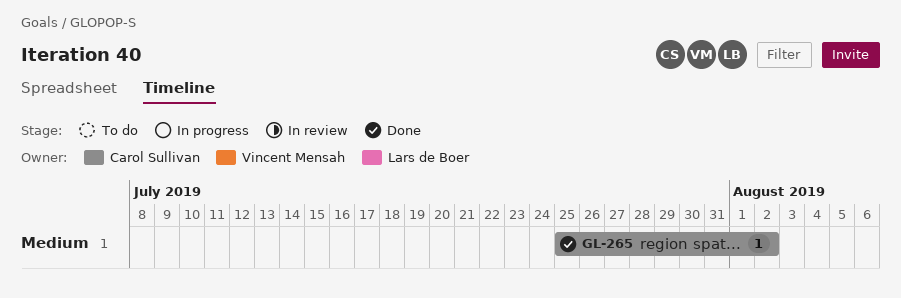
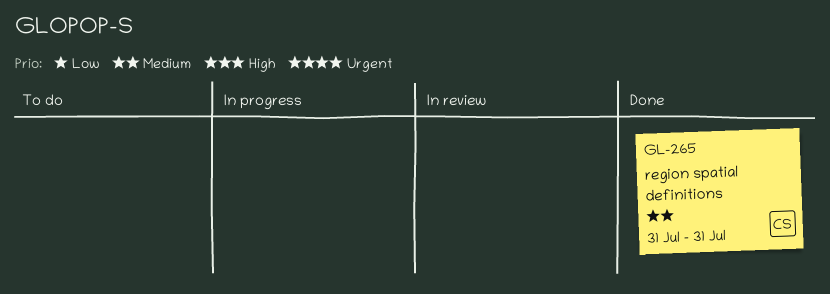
GL-265, start: Jul 25 -> Jul 31
GL-265, due: Aug 2 -> Jul 31

